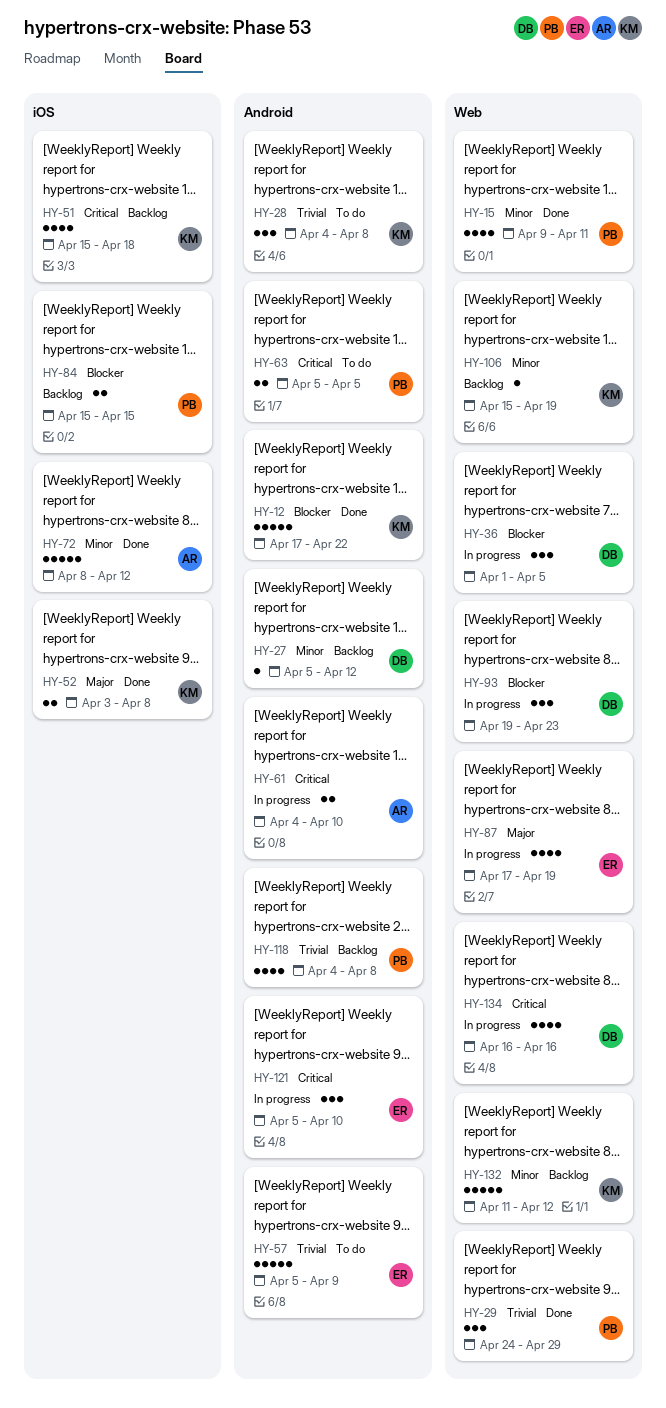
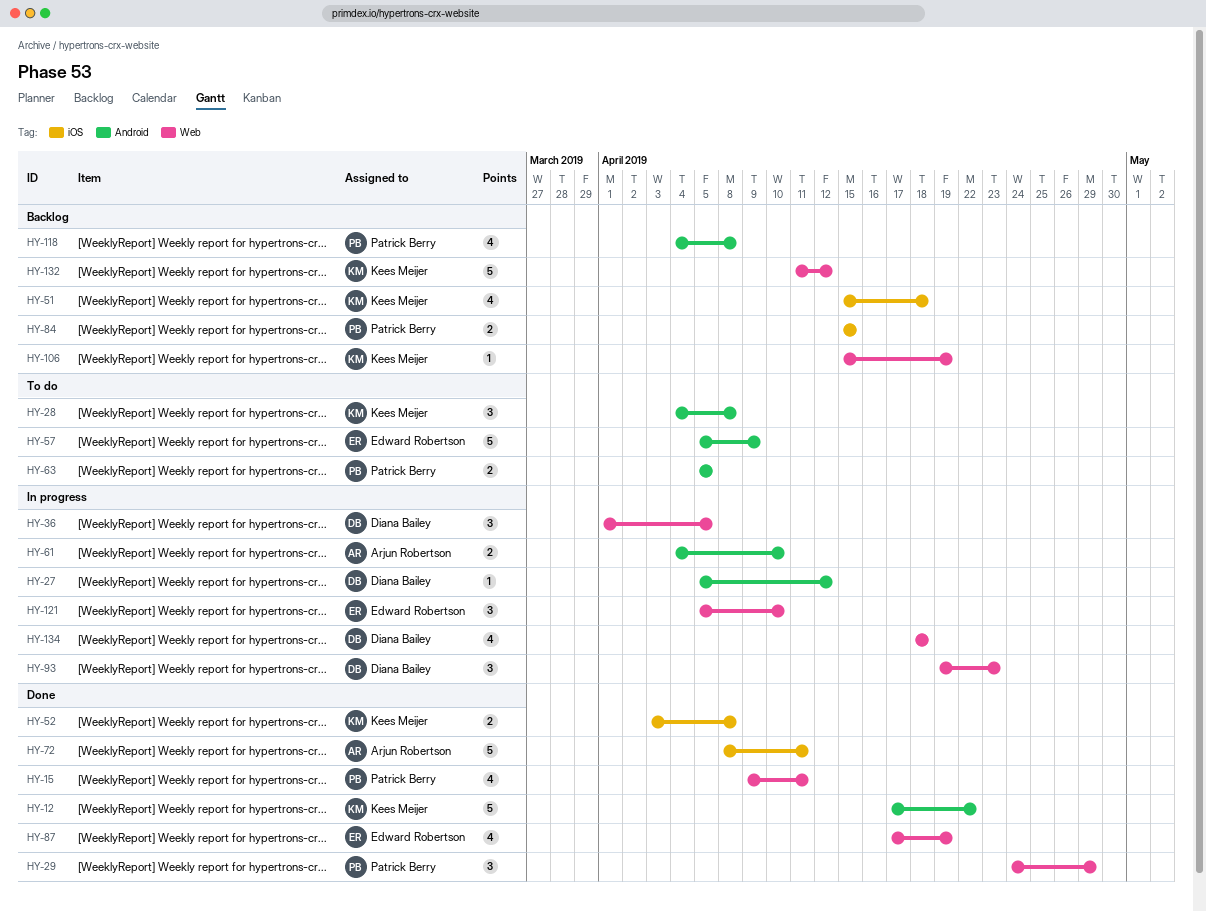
HY-27, status: Backlog -> In progress
HY-72, due: Apr 12 -> Apr 11
HY-87, status: In progress -> Done
HY-121, label: Android -> Web
HY-134, start: Apr 16 -> Apr 18
HY-134, due: Apr 16 -> Apr 18

